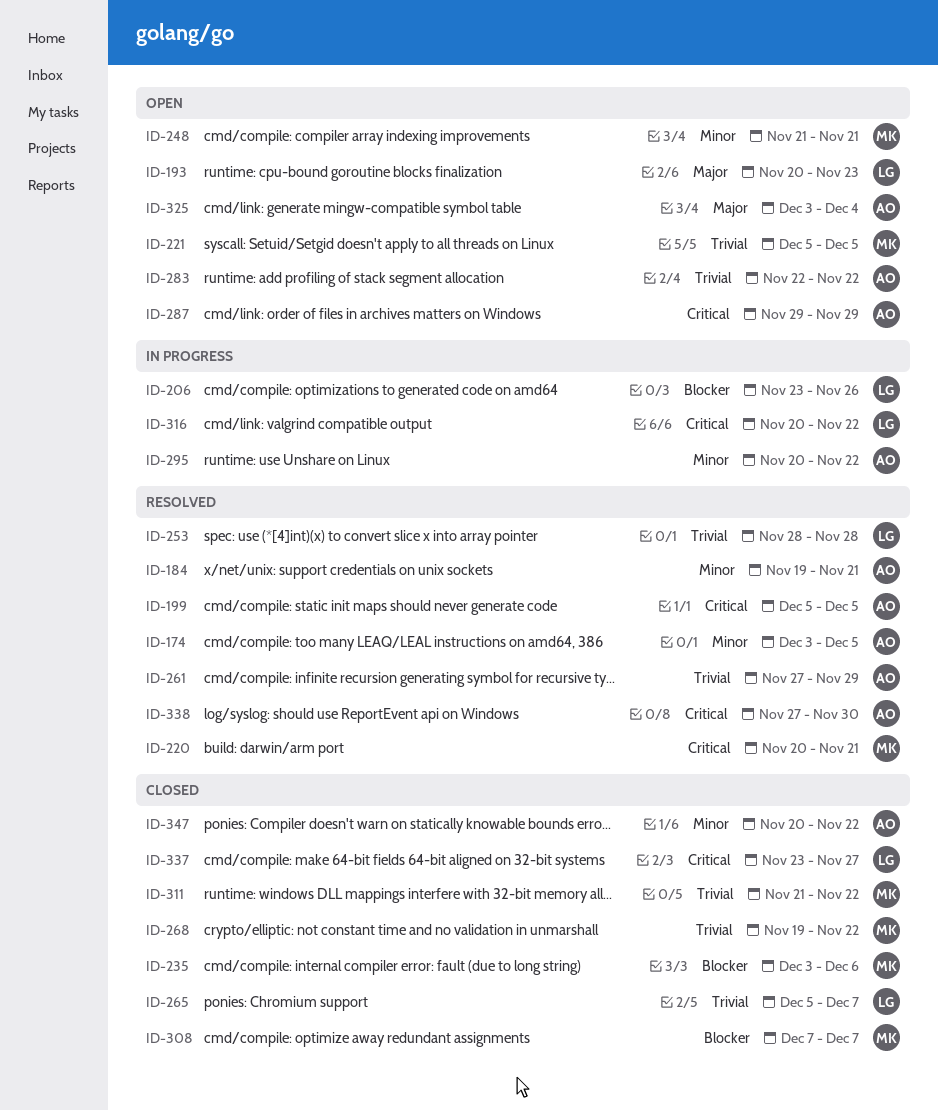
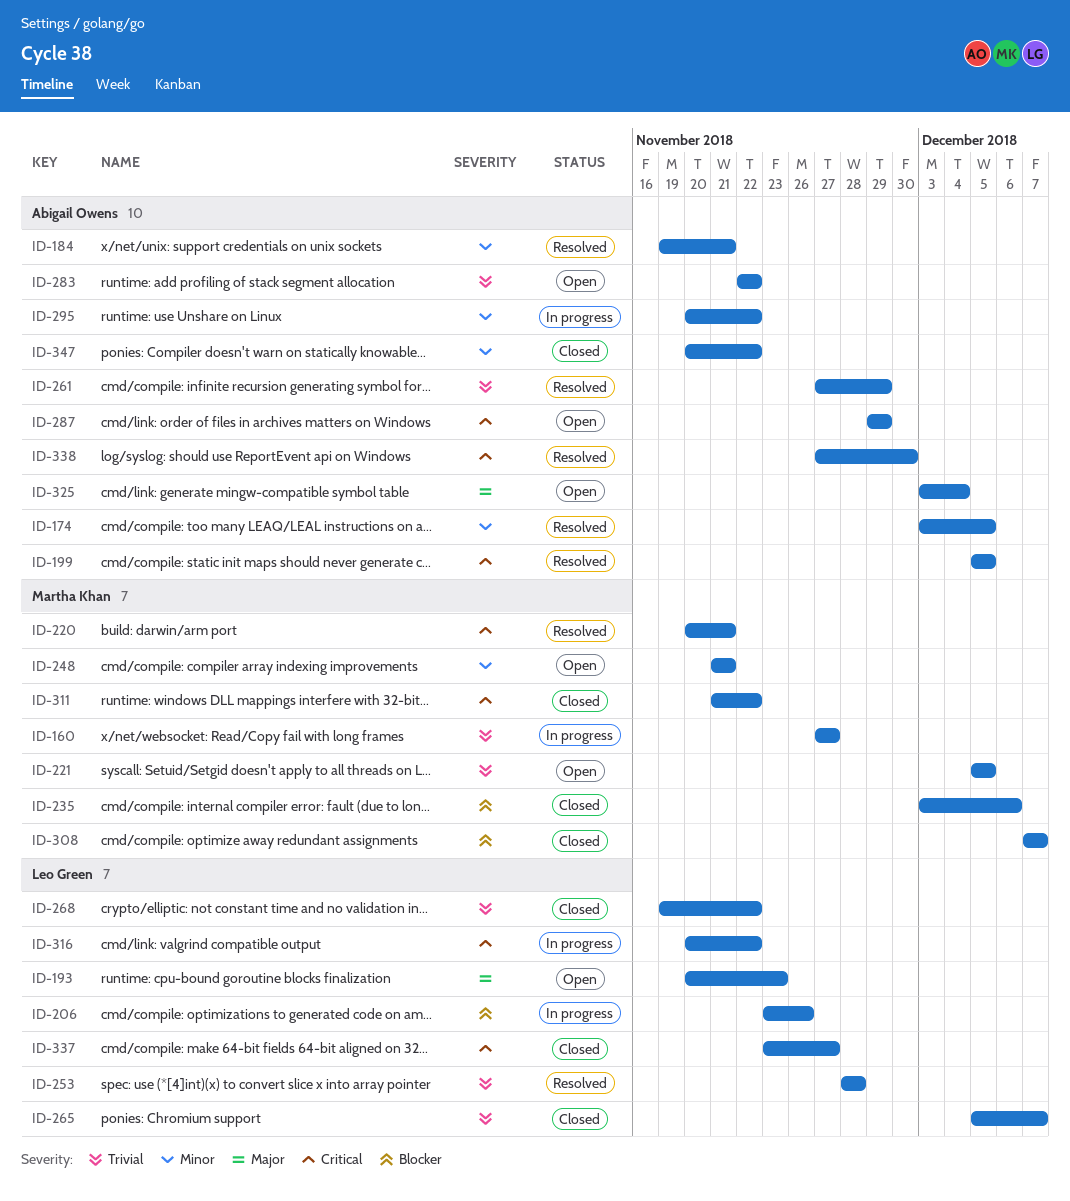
ID-160: none -> present
ID-268, owner: Martha Khan -> Leo Green
ID-311, priority: Trivial -> Critical

